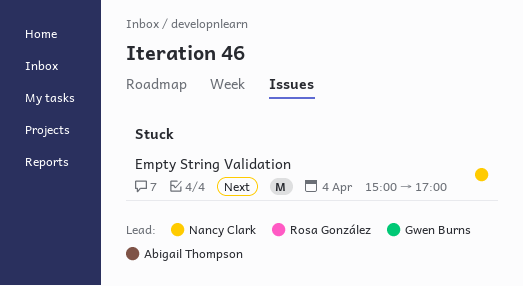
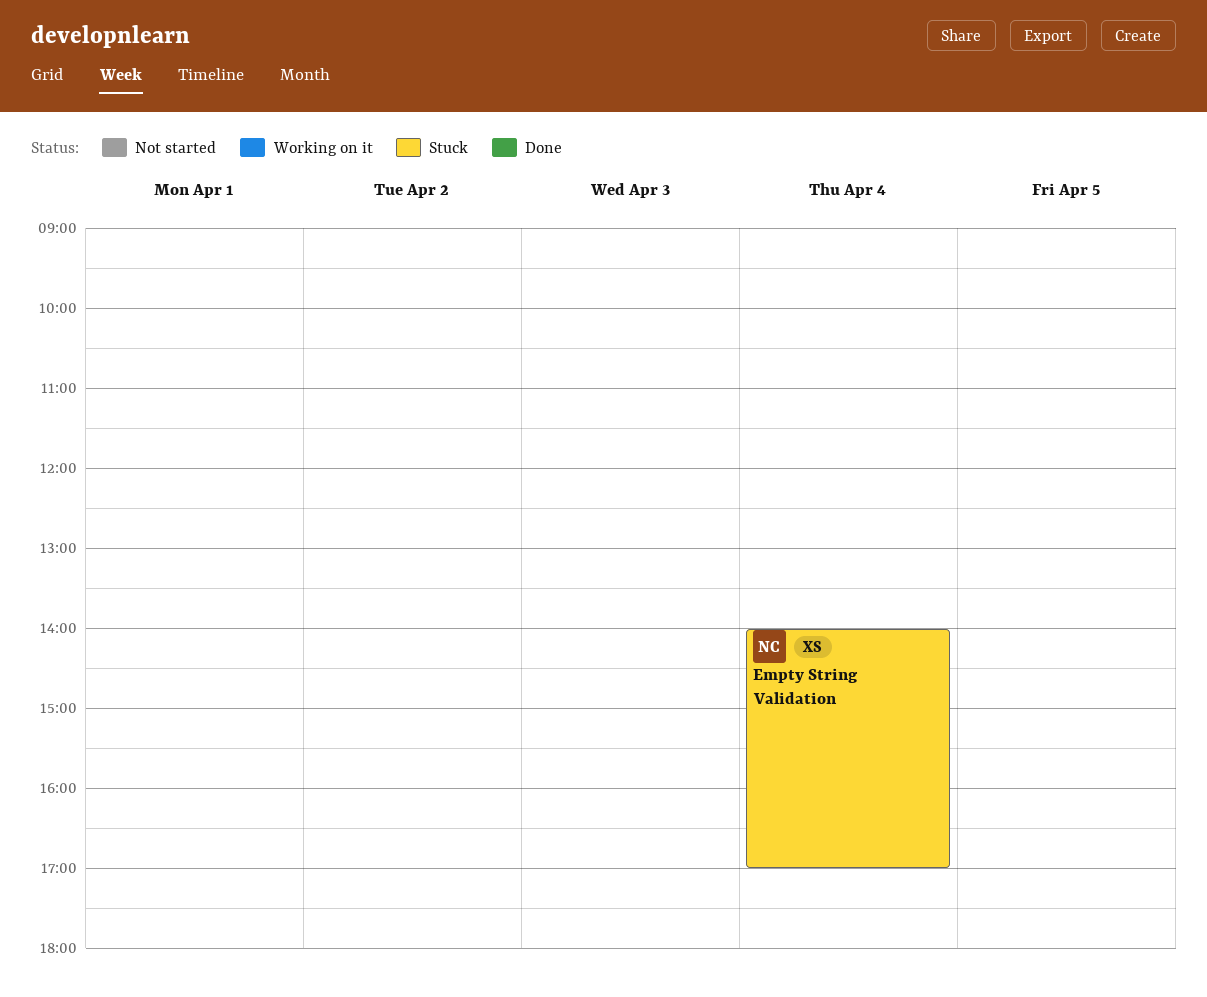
Empty String Validation, estimate: M -> XS
Empty String Validation, begins: 15:00 -> 14:00

